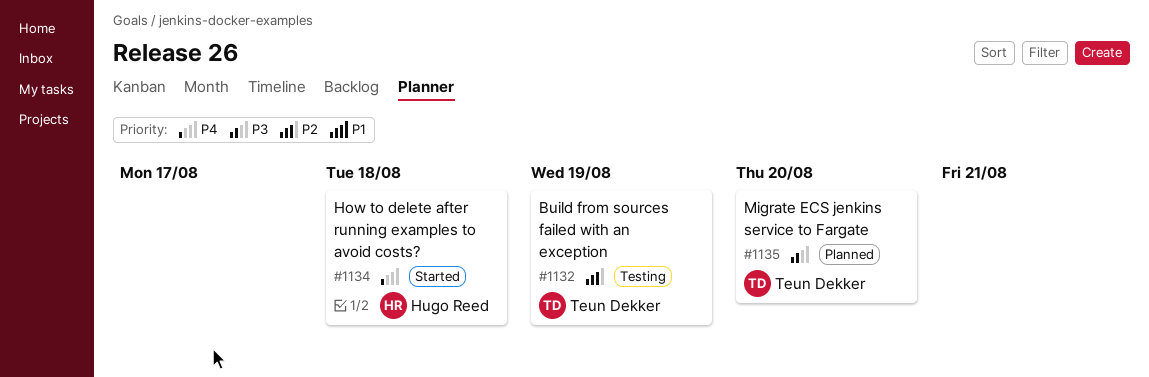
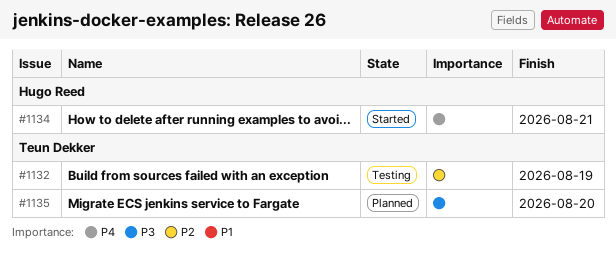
#1134, due: Aug 18 -> Aug 21

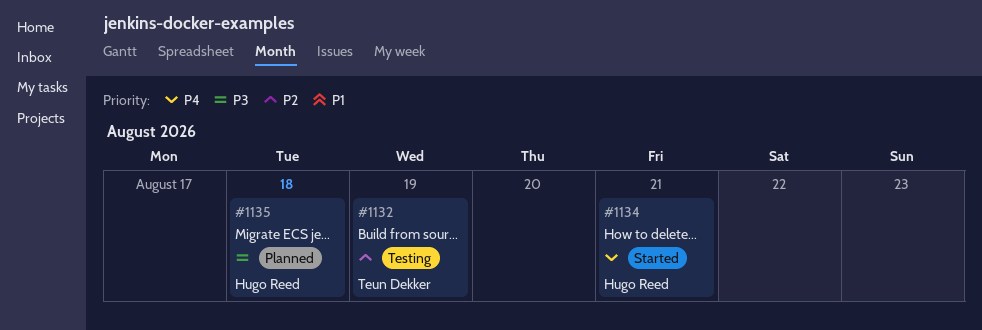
#1135, owner: Teun Dekker -> Hugo Reed
#1135, due: Aug 20 -> Aug 18

